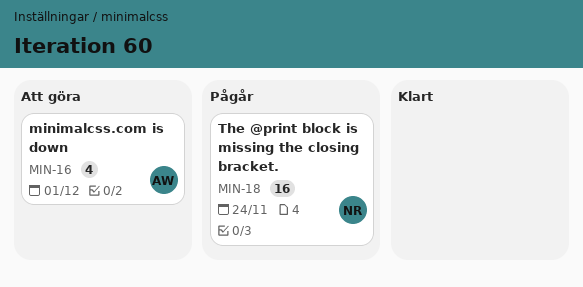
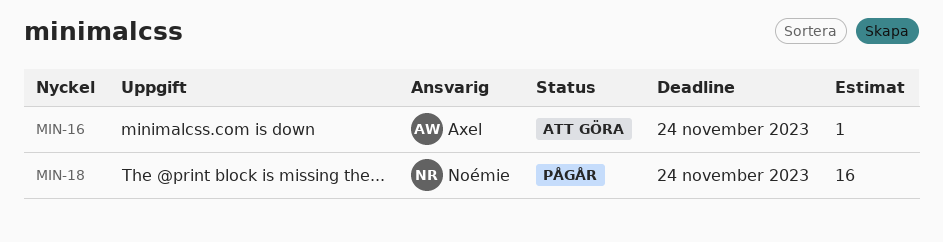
MIN-16, estimate: 4 -> 1
MIN-16, due: Dec 1 -> Nov 24

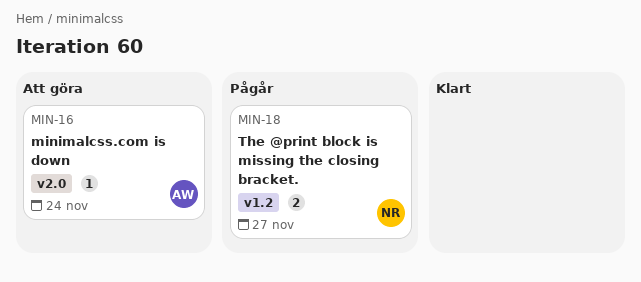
MIN-18, estimate: 16 -> 2
MIN-18, due: Nov 24 -> Nov 27

